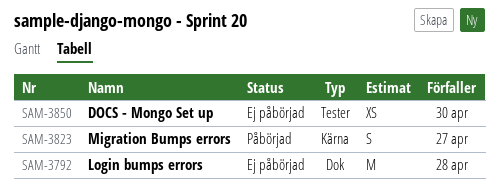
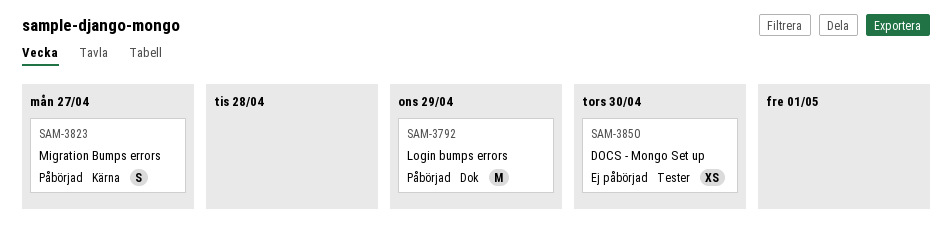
SAM-3792, status: Ej påbörjad -> Påbörjad
SAM-3792, due: Apr 28 -> Apr 29

